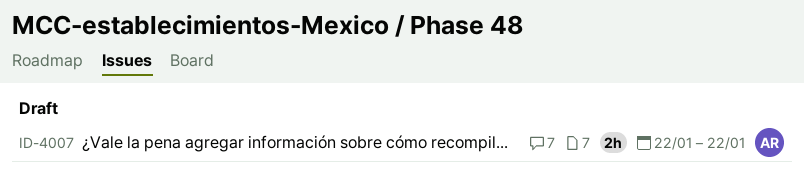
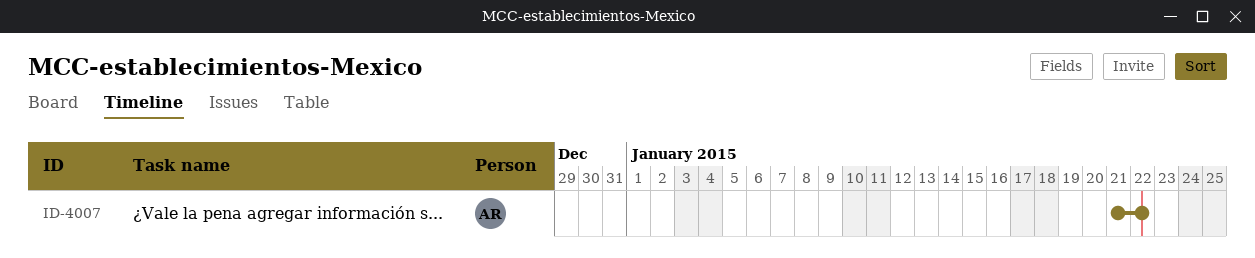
ID-4007, start: Jan 22 -> Jan 21

